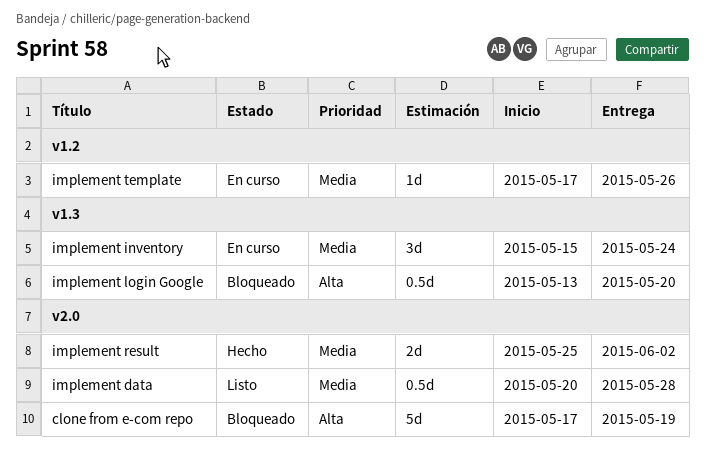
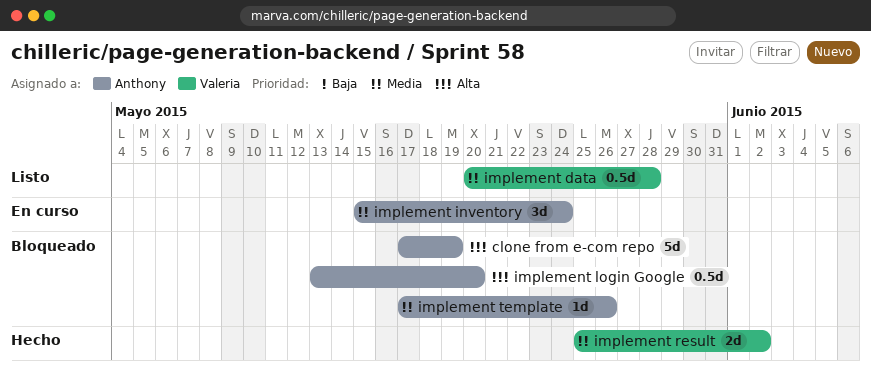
implement template, status: En curso -> Bloqueado

